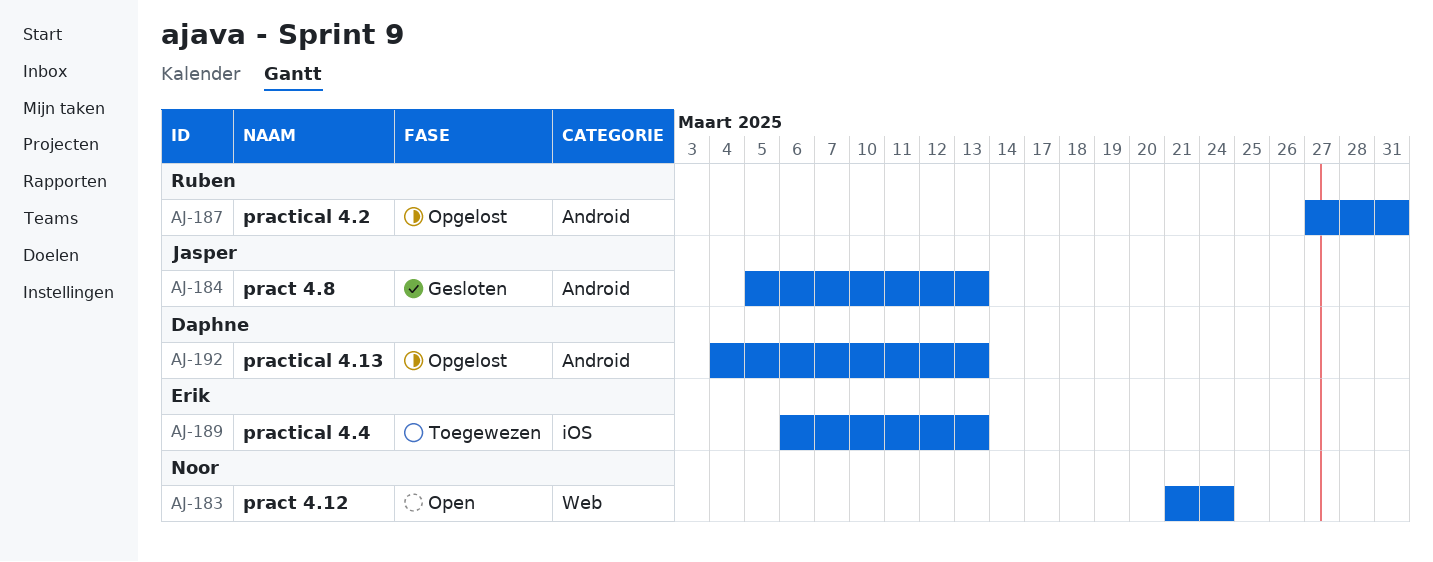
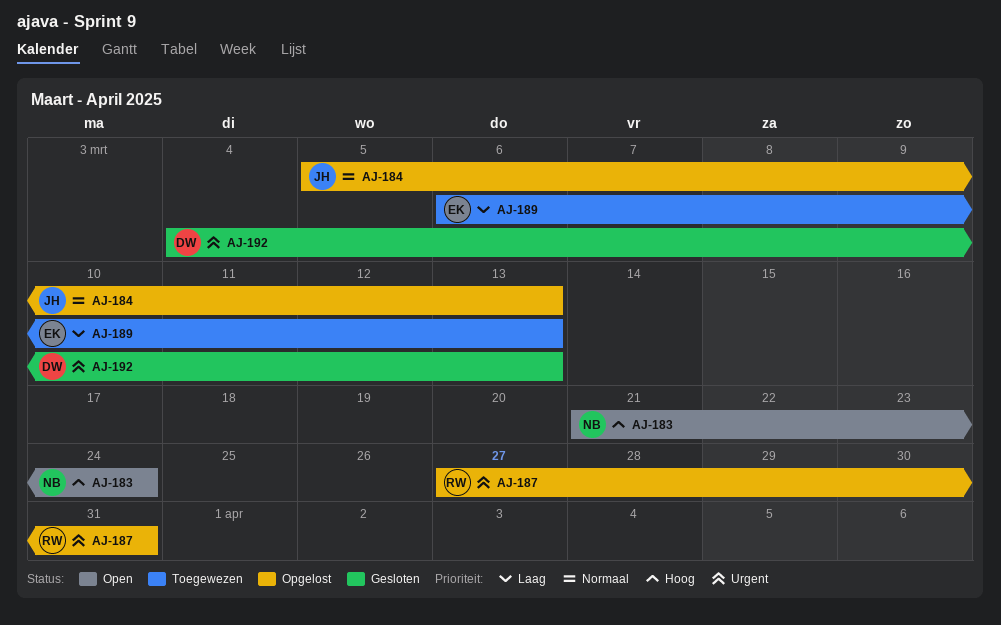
AJ-184, status: Gesloten -> Opgelost
AJ-192, status: Opgelost -> Gesloten

